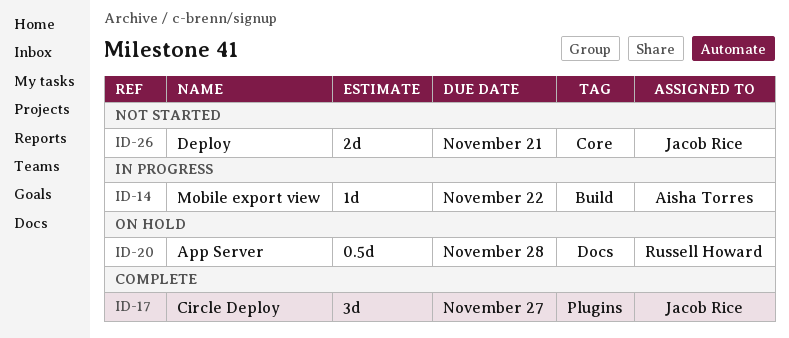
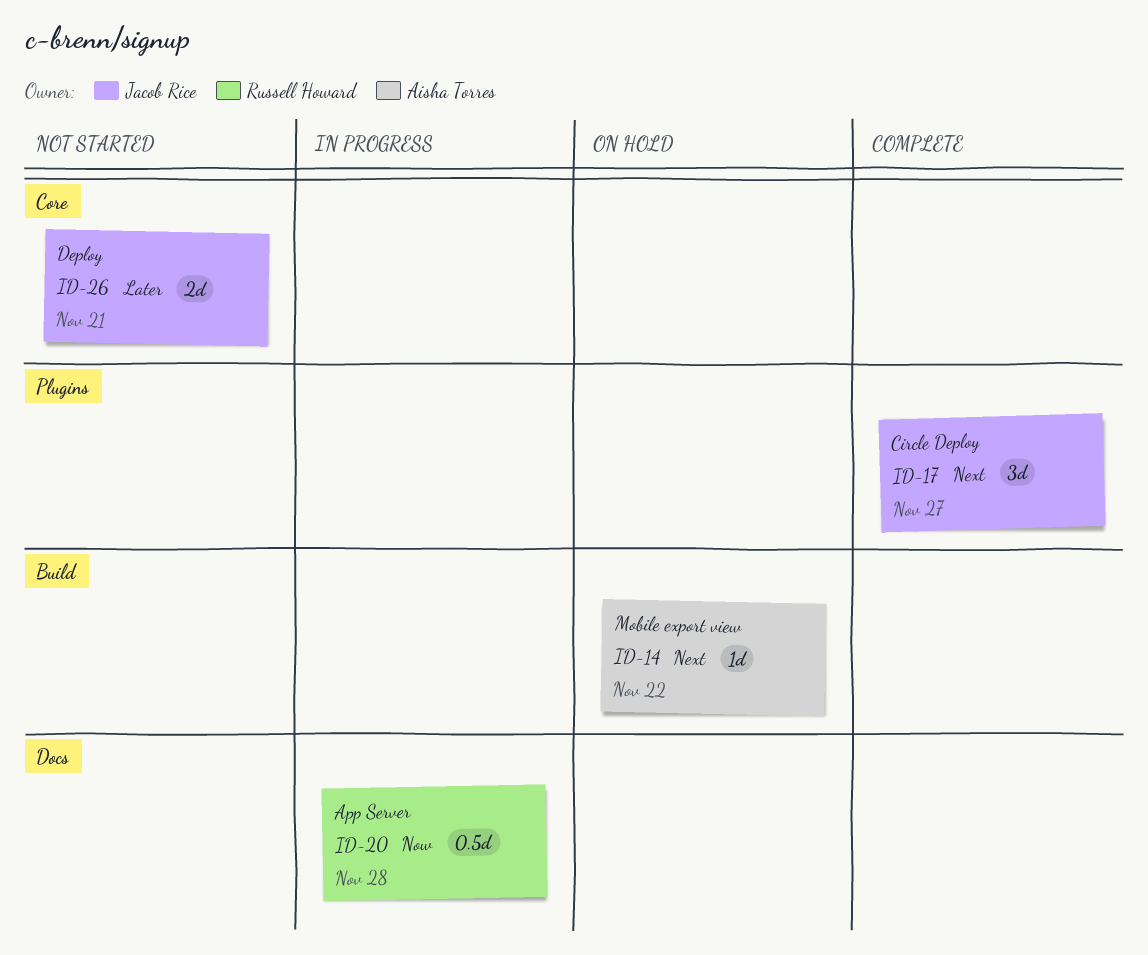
ID-14, status: In progress -> On hold
ID-20, status: On hold -> In progress

